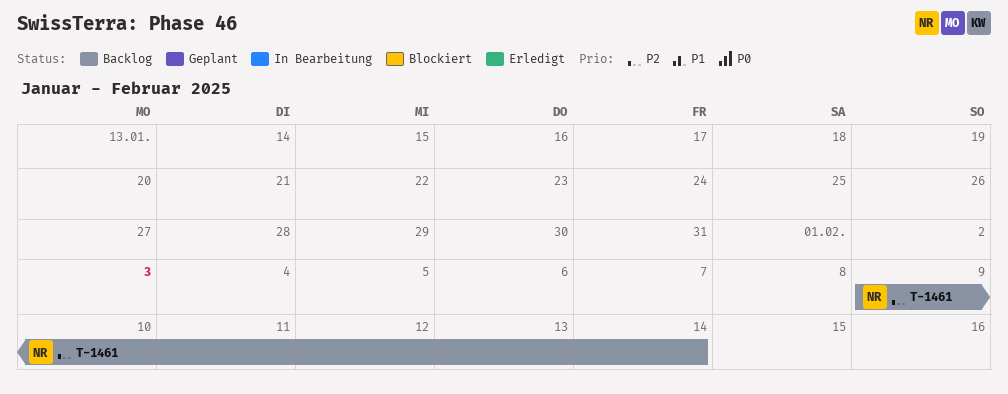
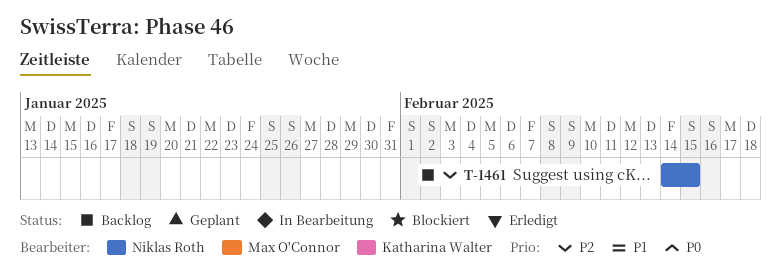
T-1461, start: Feb 9 -> Feb 14
T-1461, due: Feb 14 -> Feb 15

